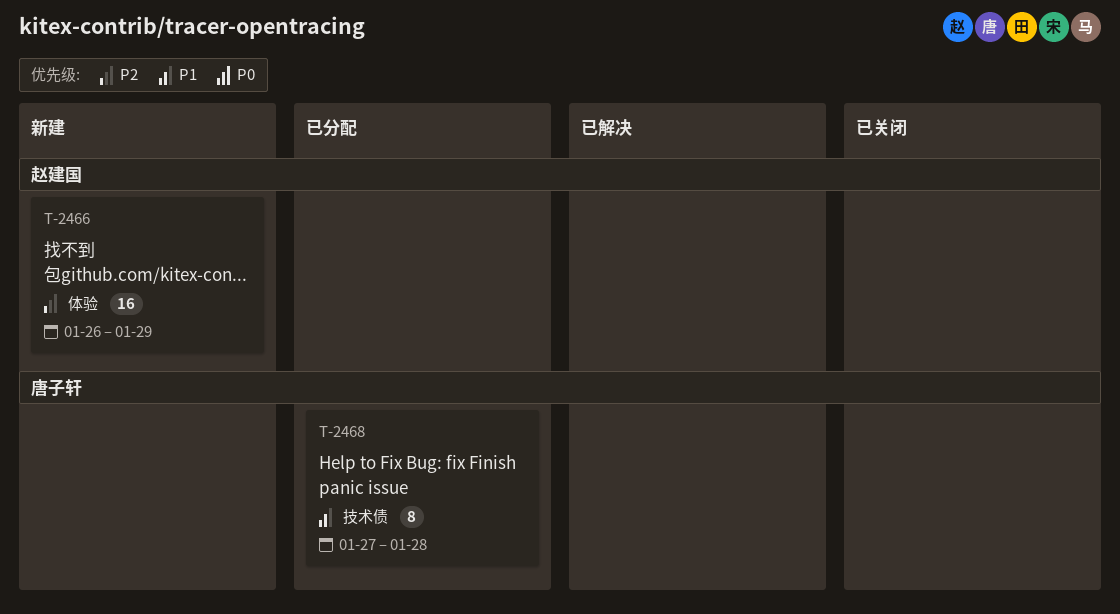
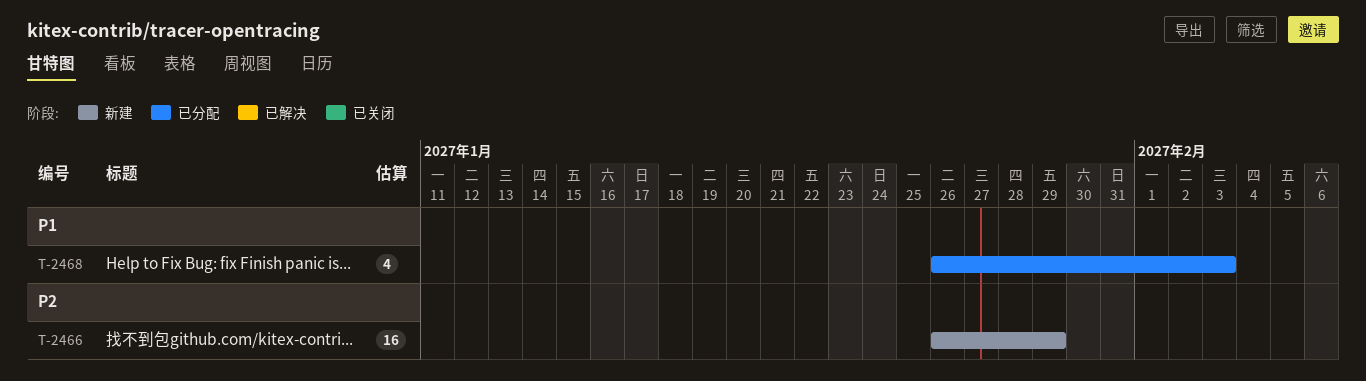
T-2468, estimate: 8 -> 4
T-2468, start: Jan 27 -> Jan 26
T-2468, due: Jan 28 -> Feb 3

